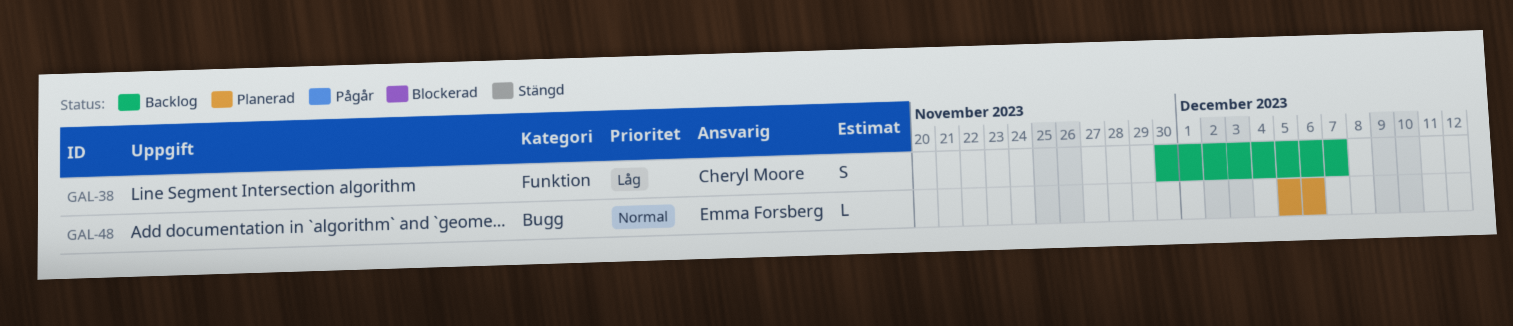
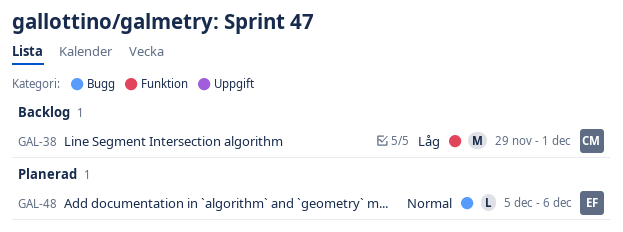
GAL-38, estimate: S -> M
GAL-38, start: Nov 30 -> Nov 29
GAL-38, due: Dec 7 -> Dec 1

